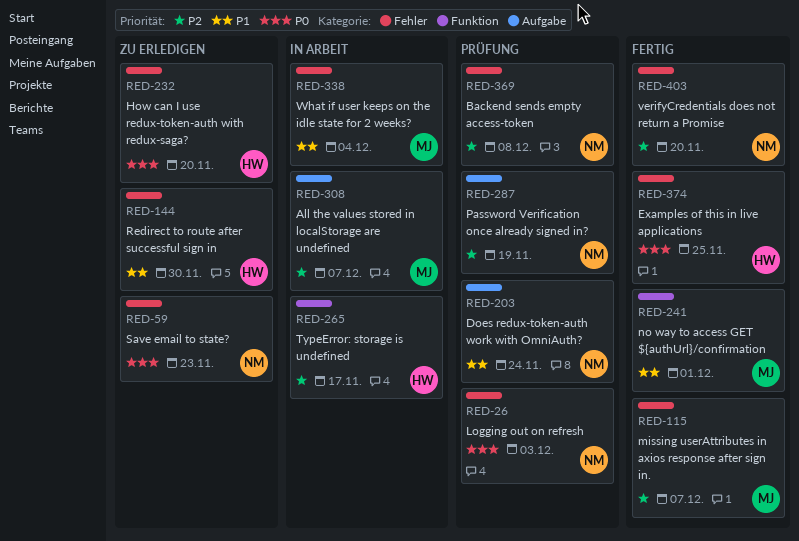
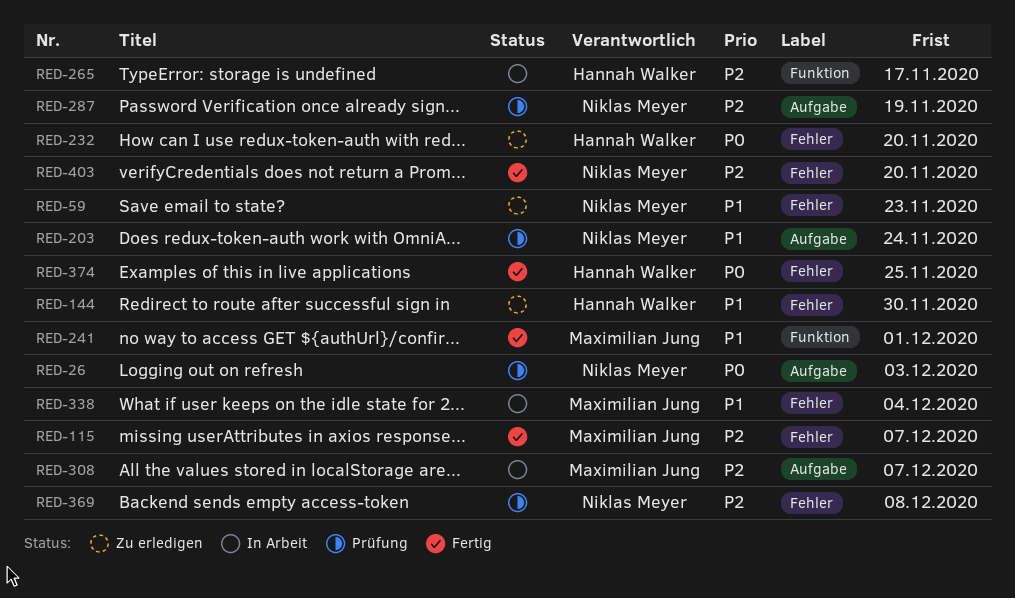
RED-26, label: Fehler -> Aufgabe
RED-59, priority: P0 -> P1

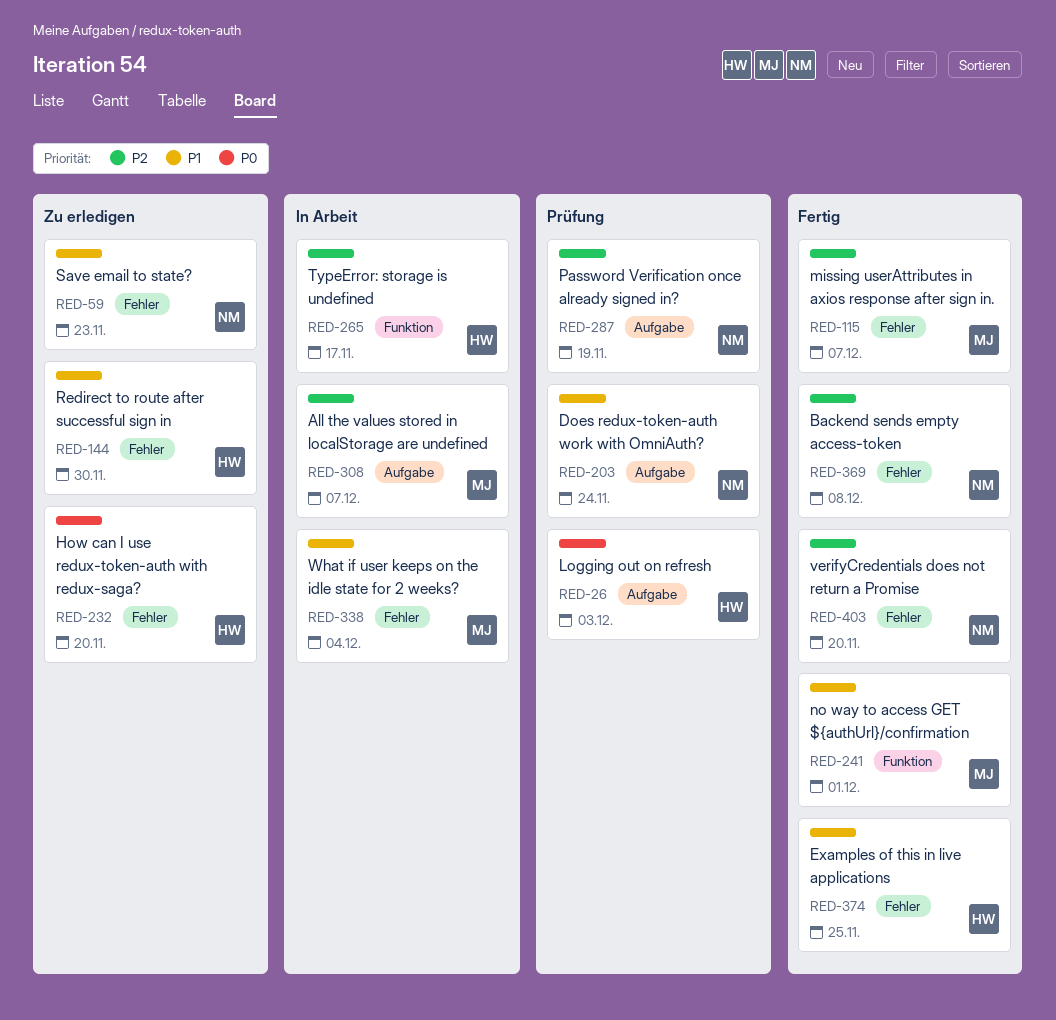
RED-26, owner: Niklas Meyer -> Hannah Walker
RED-369, status: Prüfung -> Fertig
RED-374, priority: P0 -> P1

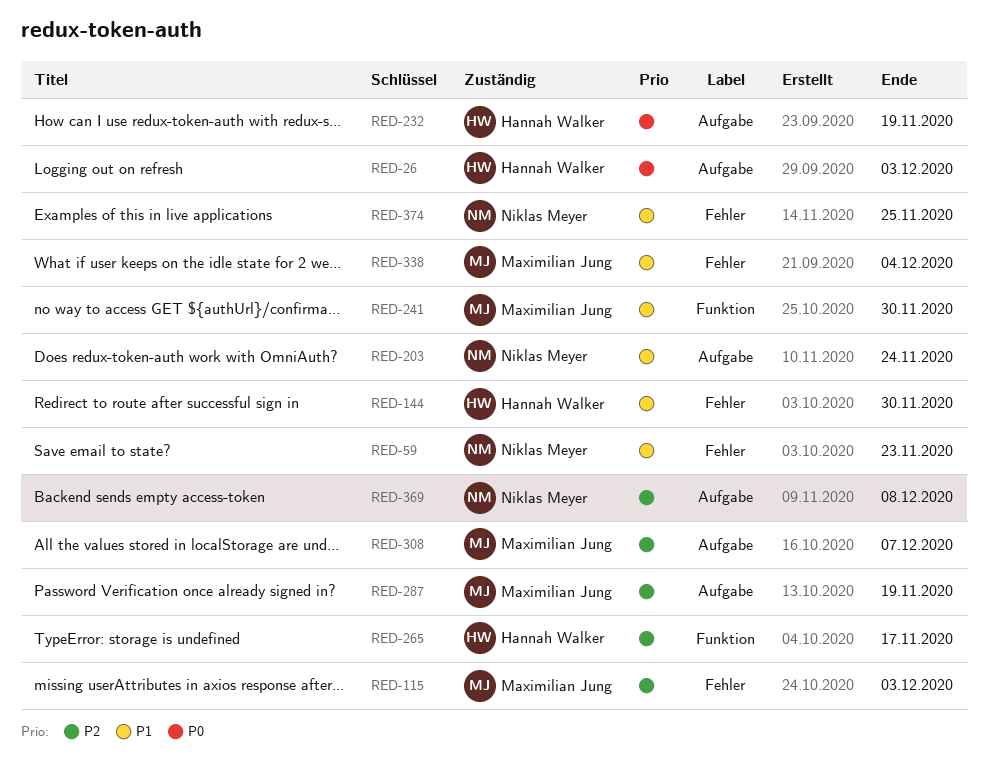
RED-115, due: Dec 7 -> Dec 3
RED-232, label: Fehler -> Aufgabe
RED-232, due: Nov 20 -> Nov 19
RED-241, due: Dec 1 -> Nov 30
RED-287, owner: Niklas Meyer -> Maximilian Jung
RED-369, label: Fehler -> Aufgabe
RED-374, owner: Hannah Walker -> Niklas Meyer
RED-403: present -> none

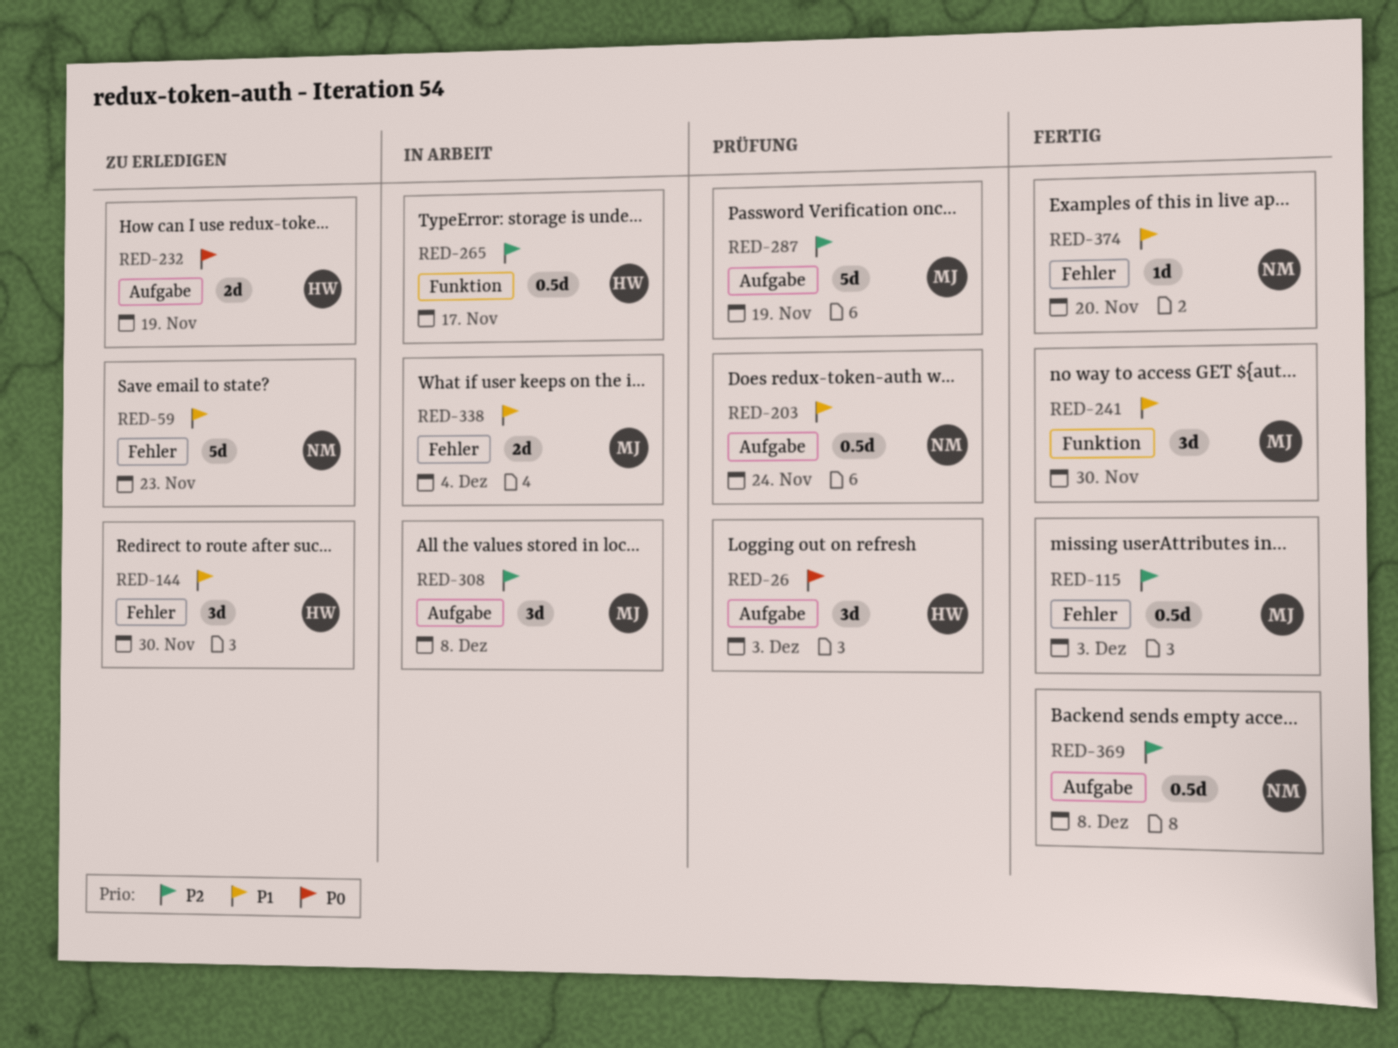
RED-308, due: Dec 7 -> Dec 8
RED-374, due: Nov 25 -> Nov 20

